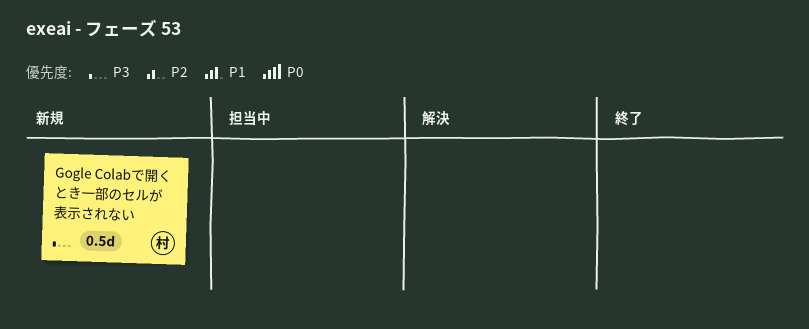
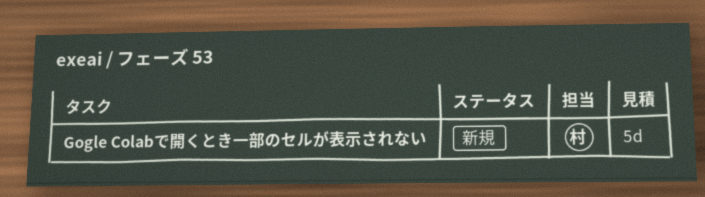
Gogle Colabで開くとき一部のセルが表示されない, estimate: 0.5d -> 5d

